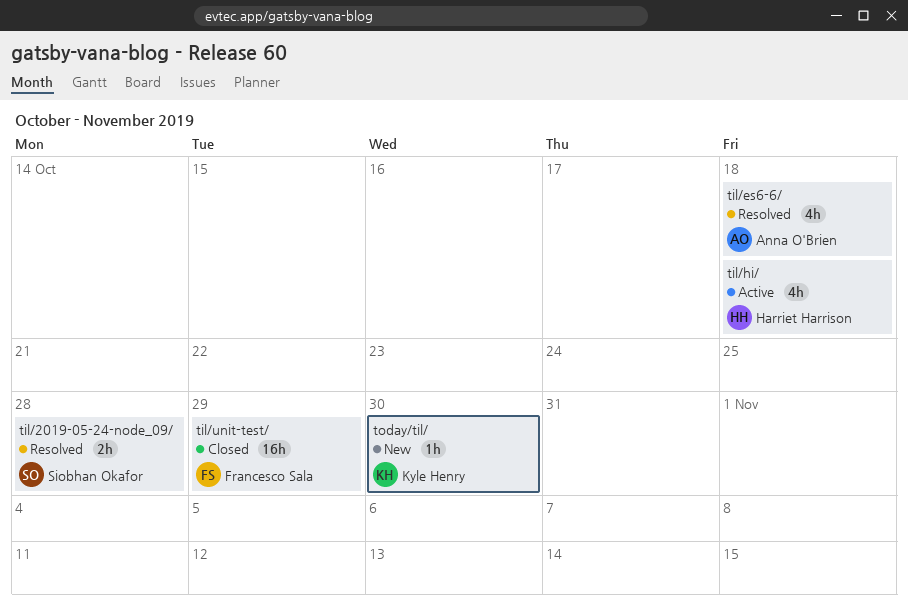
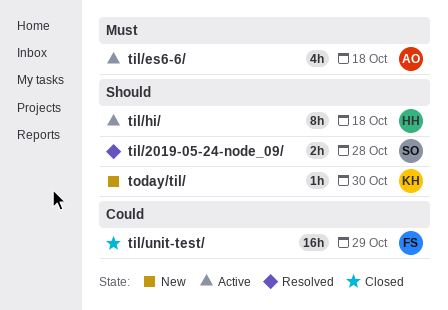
til/es6-6/, status: Resolved -> Active
til/hi/, estimate: 4h -> 8h

